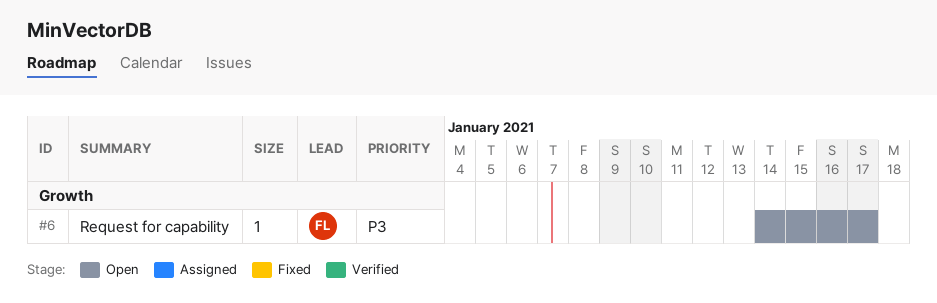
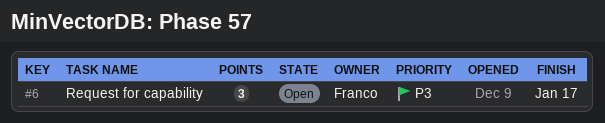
#6, estimate: 1 -> 3

